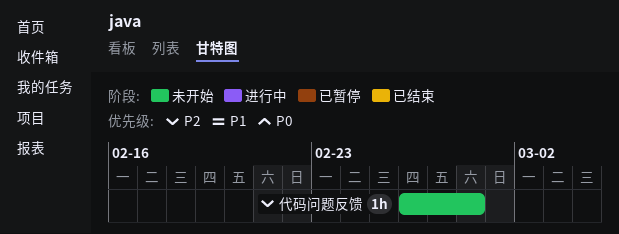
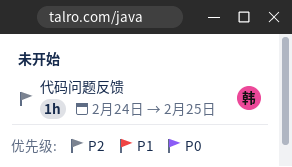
代码问题反馈, start: Feb 26 -> Feb 24
代码问题反馈, due: Feb 28 -> Feb 25

